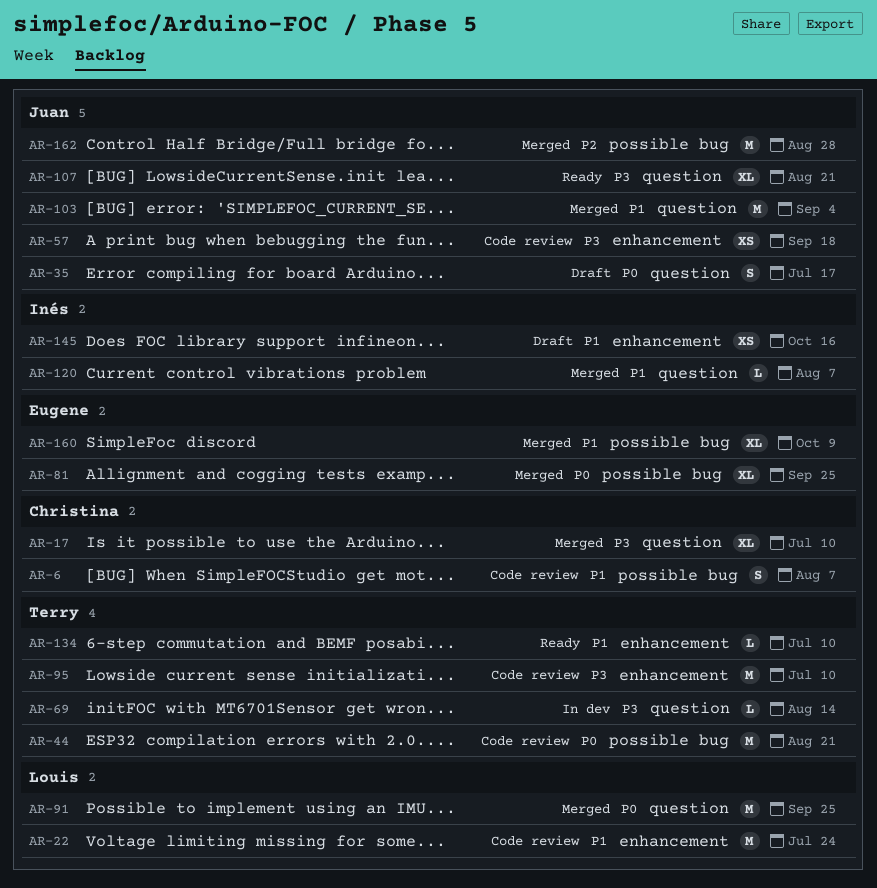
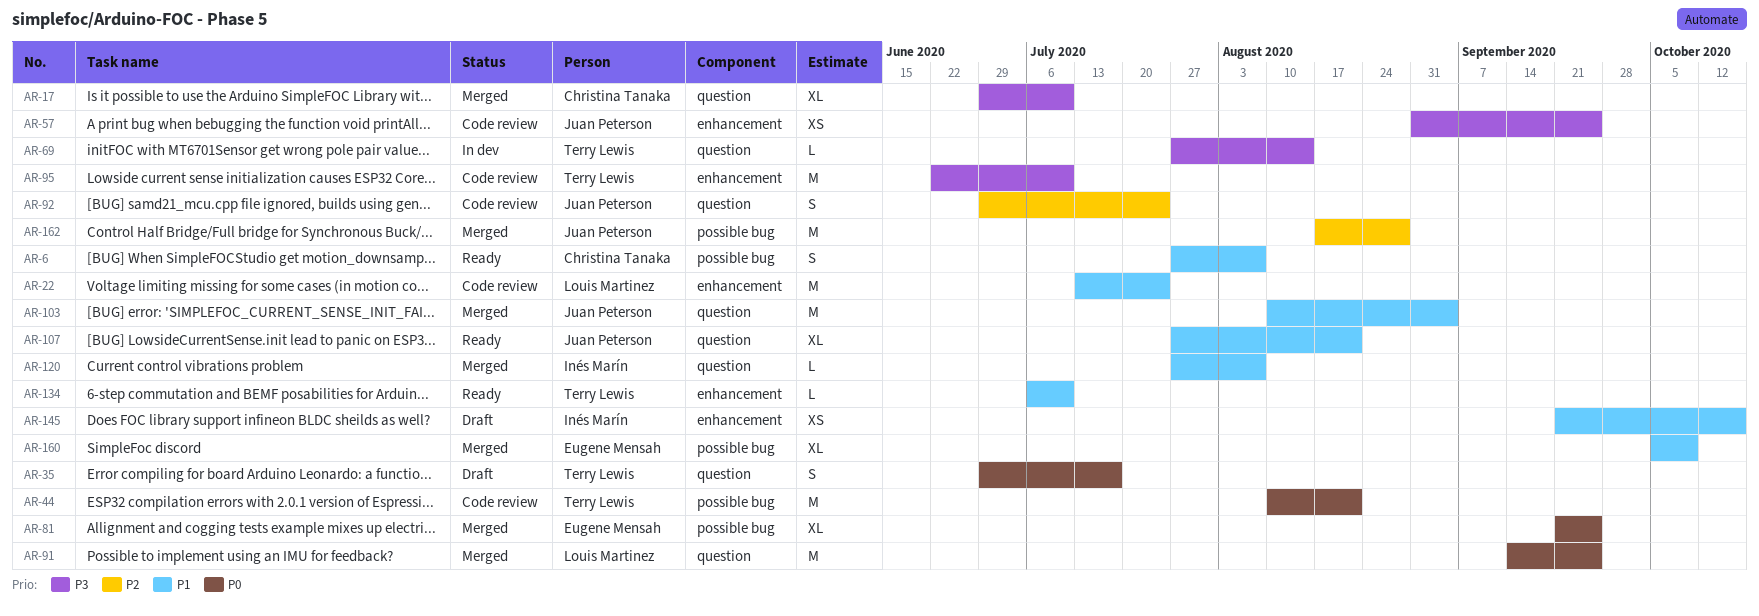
AR-6, status: Code review -> Ready
AR-35, owner: Juan Peterson -> Terry Lewis
AR-57, due: Sep 18 -> Sep 25
AR-92: none -> present
AR-107, priority: P3 -> P1

